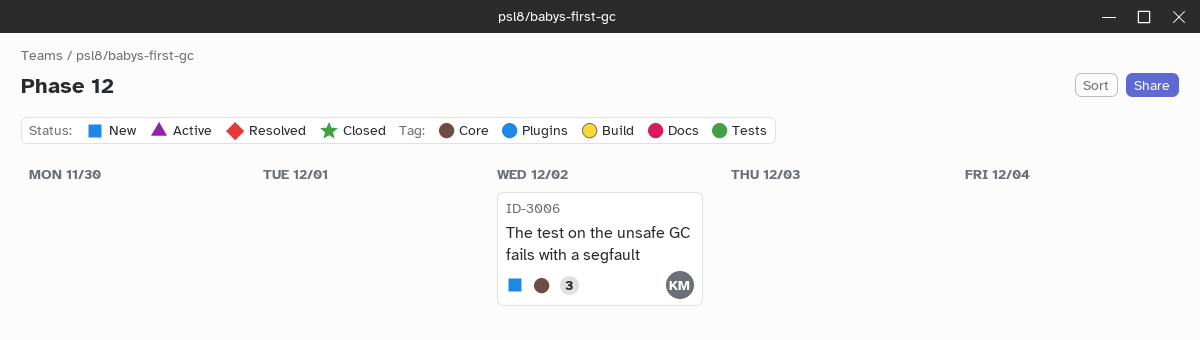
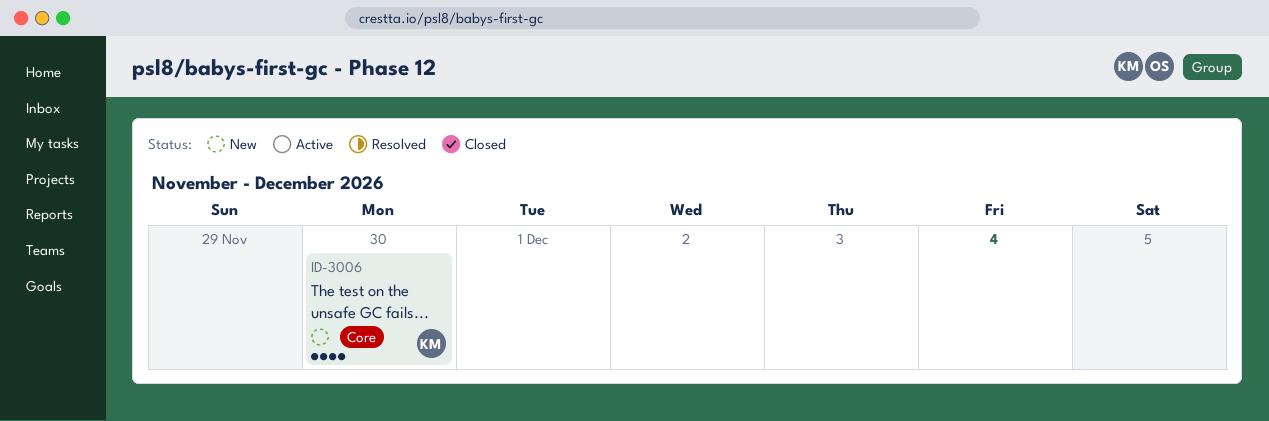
ID-3006, estimate: 3 -> 4
ID-3006, due: Dec 2 -> Nov 30

